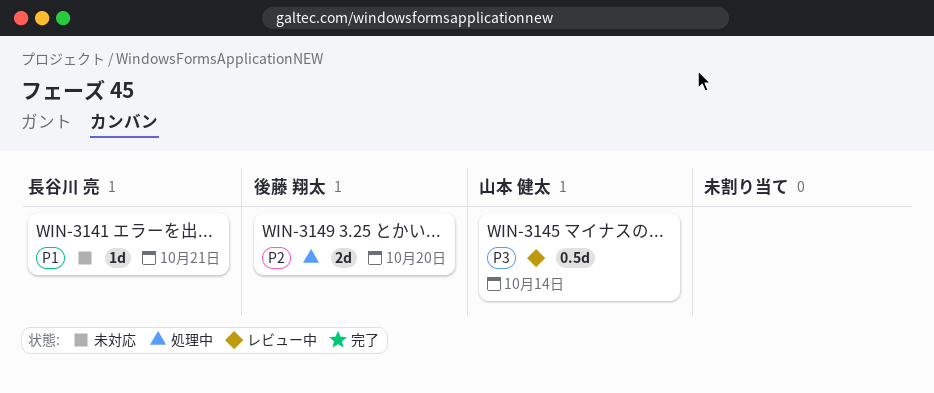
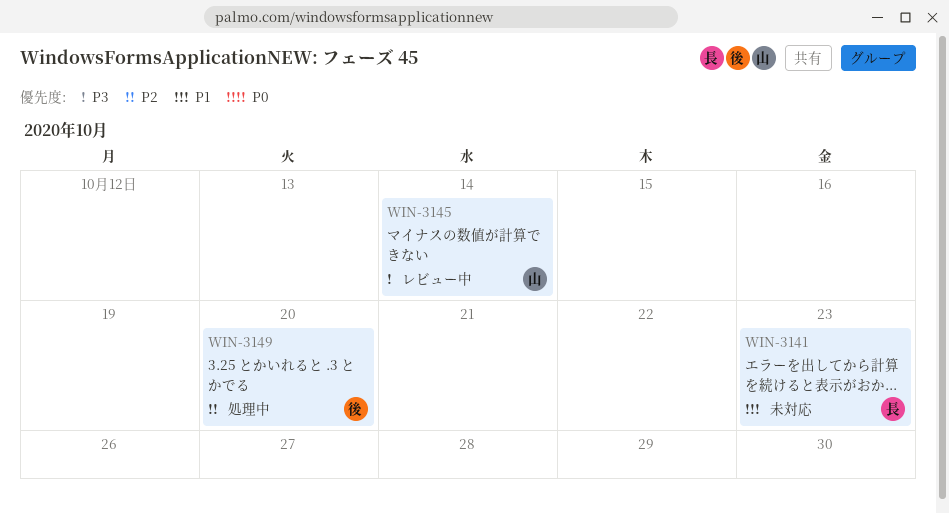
WIN-3141, due: Oct 21 -> Oct 23

